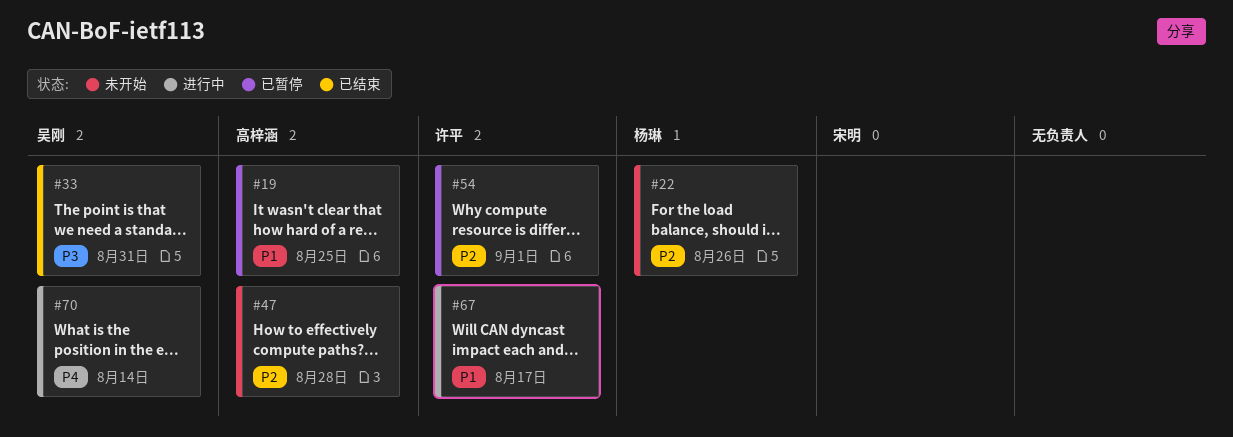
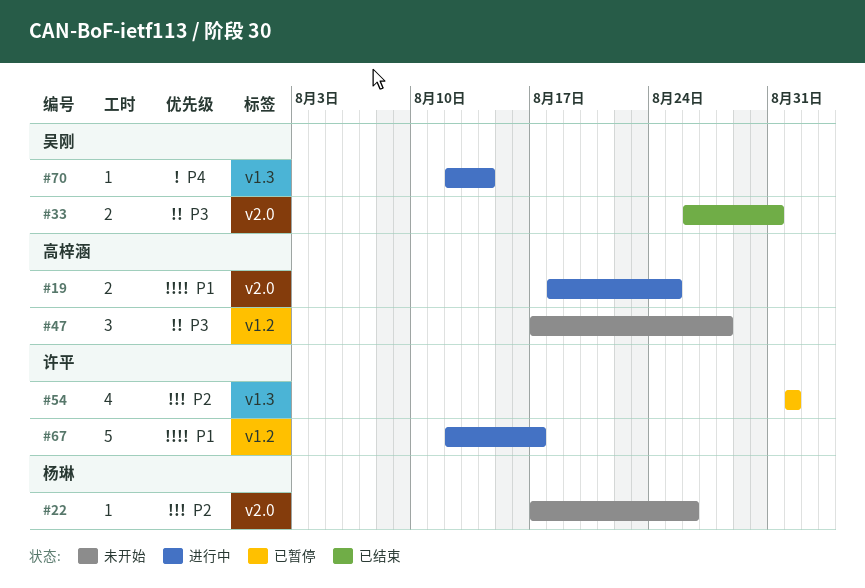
#19, status: 已暂停 -> 进行中
#47, priority: P2 -> P3

